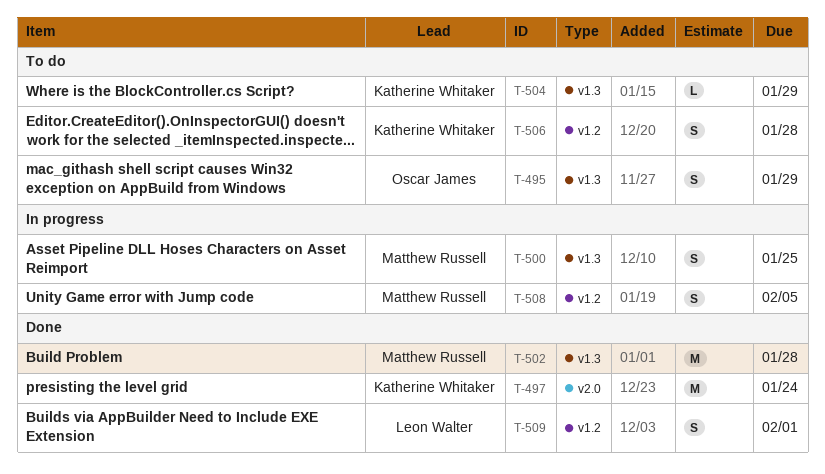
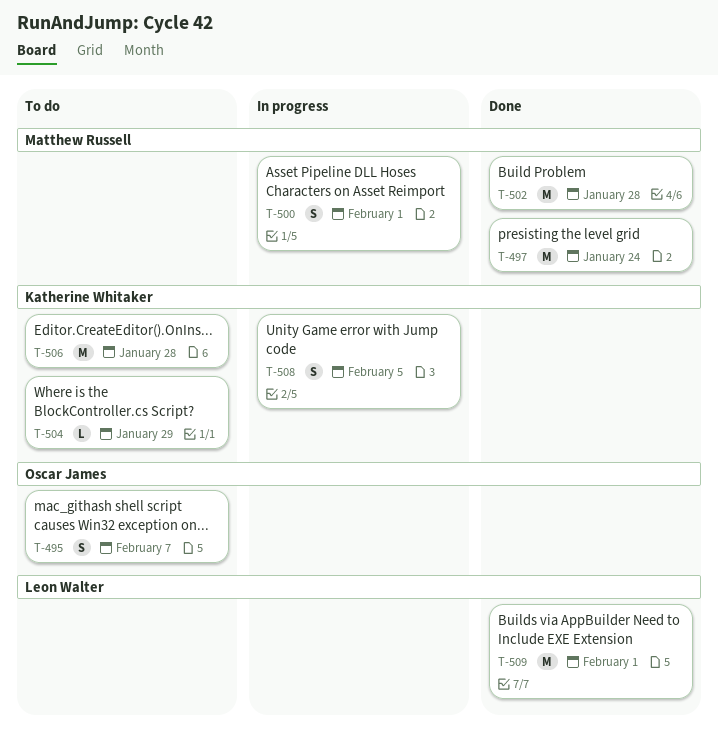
T-495, due: Jan 29 -> Feb 7
T-497, owner: Katherine Whitaker -> Matthew Russell
T-500, due: Jan 25 -> Feb 1
T-506, estimate: S -> M
T-508, owner: Matthew Russell -> Katherine Whitaker
T-509, estimate: S -> M

